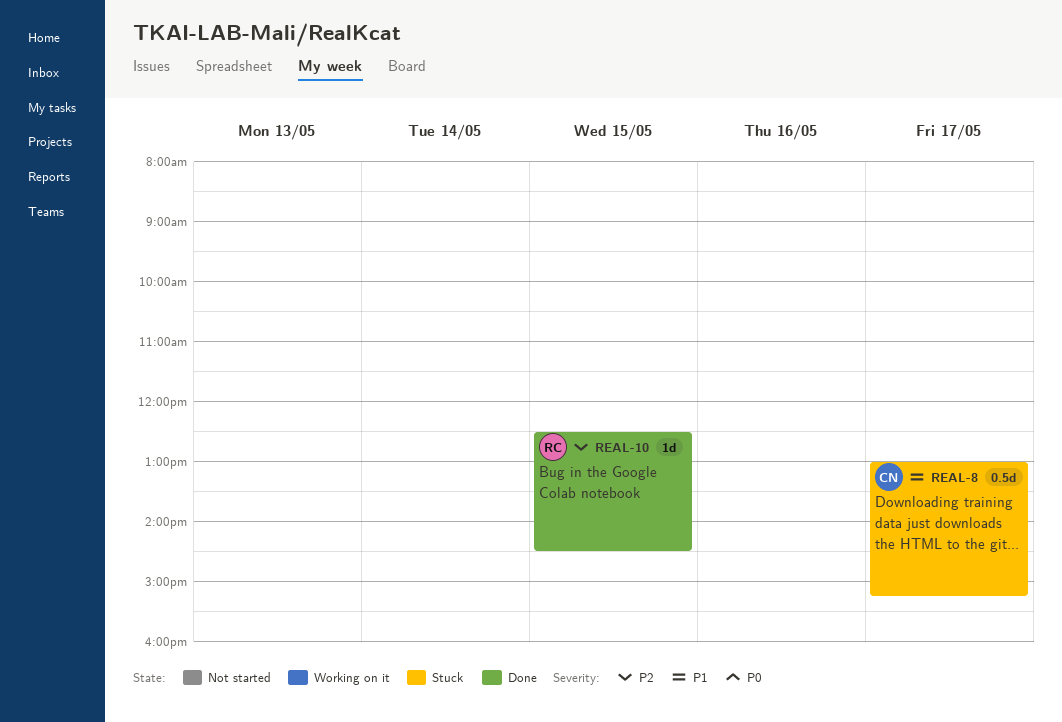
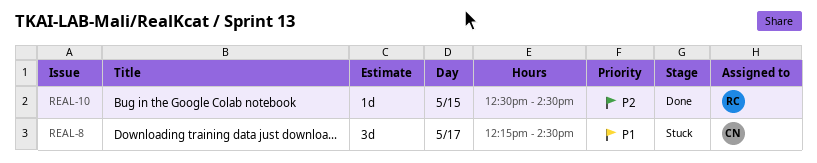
REAL-8, estimate: 0.5d -> 3d
REAL-8, begins: 13:00 -> 12:15
REAL-8, ends: 15:15 -> 14:30

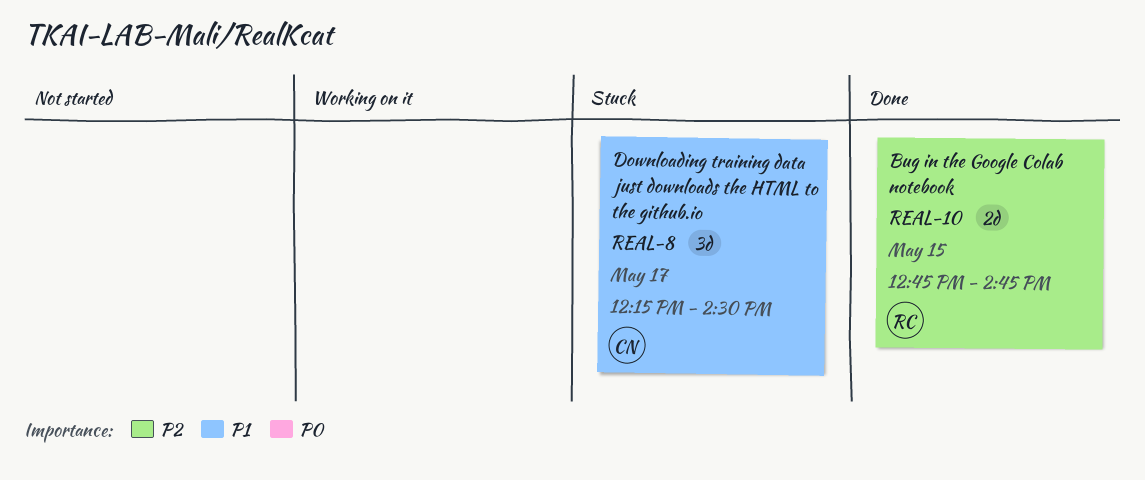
REAL-10, estimate: 1d -> 2d
REAL-10, begins: 12:30 -> 12:45
REAL-10, ends: 14:30 -> 14:45

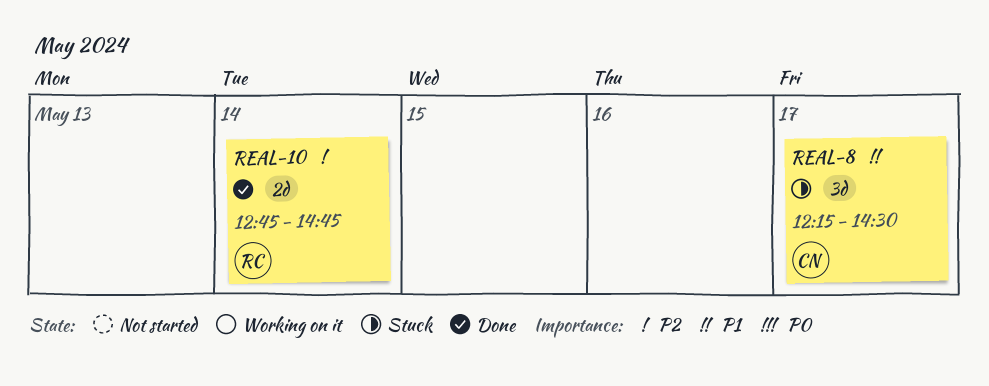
REAL-10, day: May 15 -> May 14

